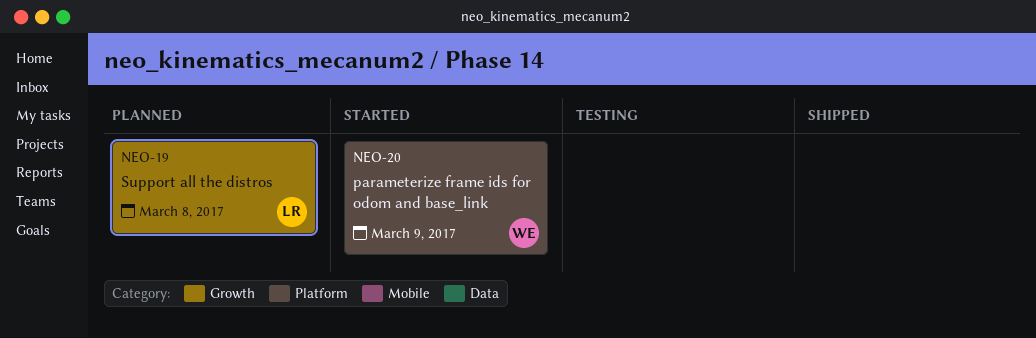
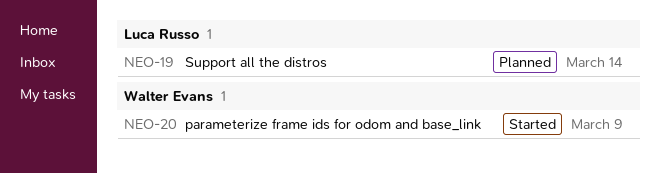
NEO-19, due: Mar 8 -> Mar 14

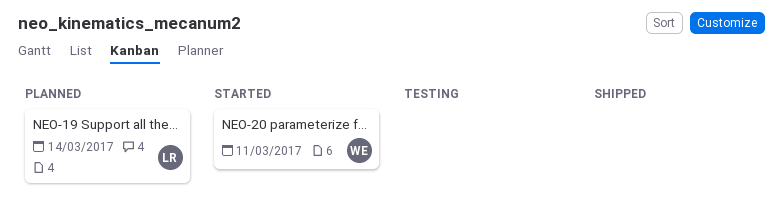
NEO-20, due: Mar 9 -> Mar 11

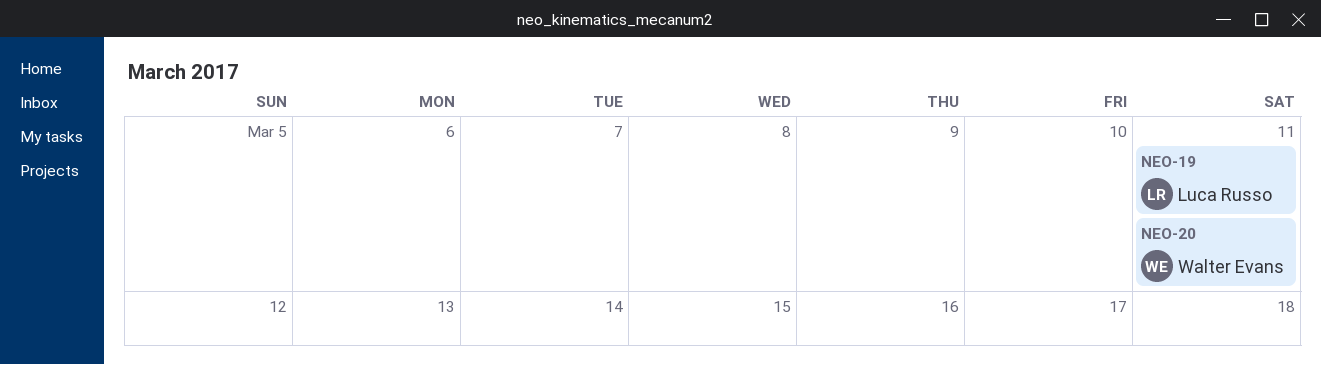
NEO-19, due: Mar 14 -> Mar 11

